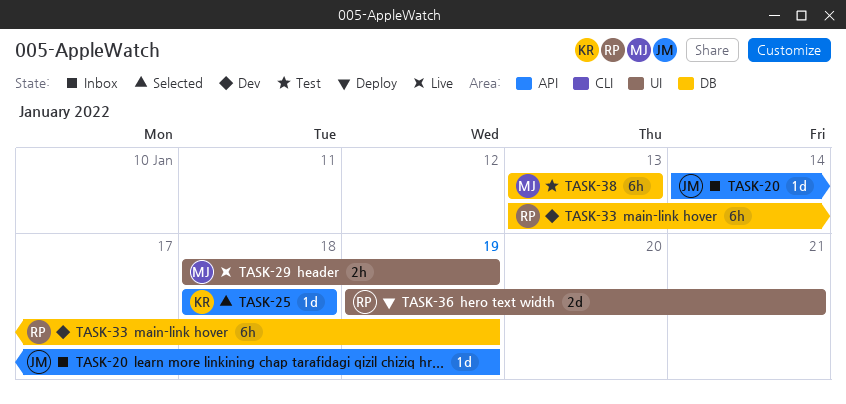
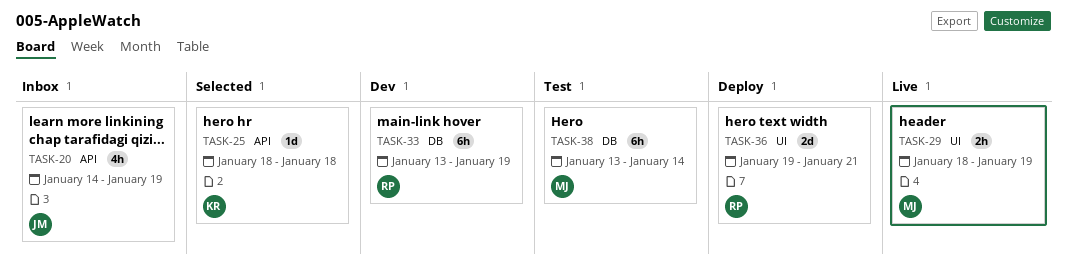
TASK-20, estimate: 1d -> 4h
TASK-38, due: Jan 13 -> Jan 14

